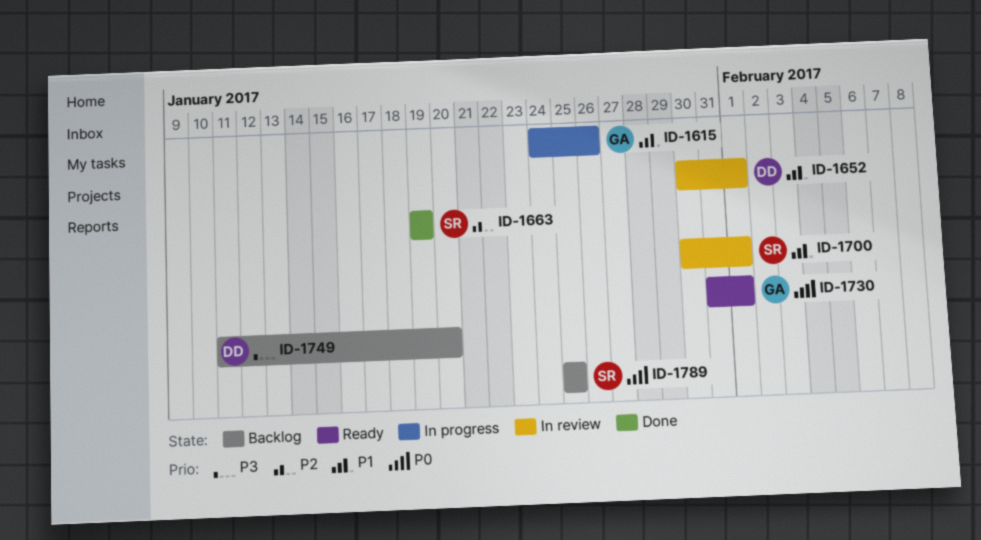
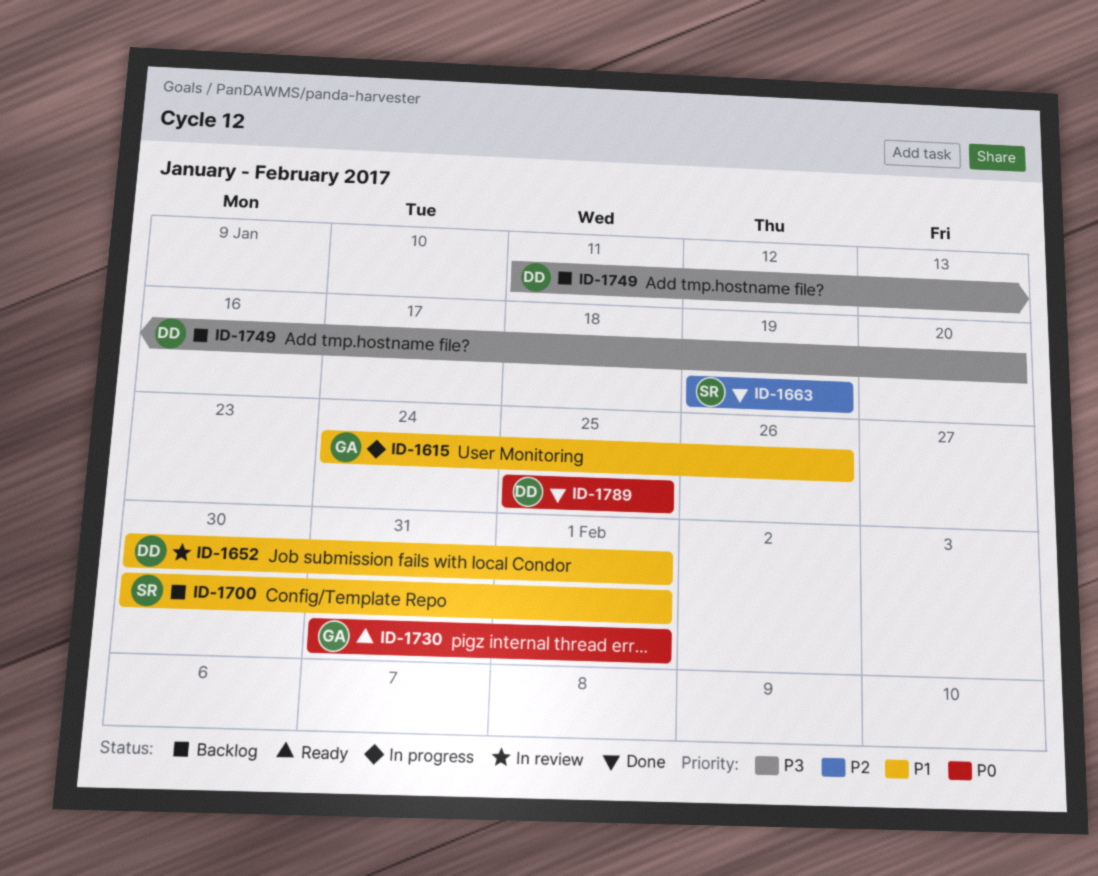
ID-1700, status: In review -> Backlog
ID-1789, status: Backlog -> Done
ID-1789, owner: SR -> DD

